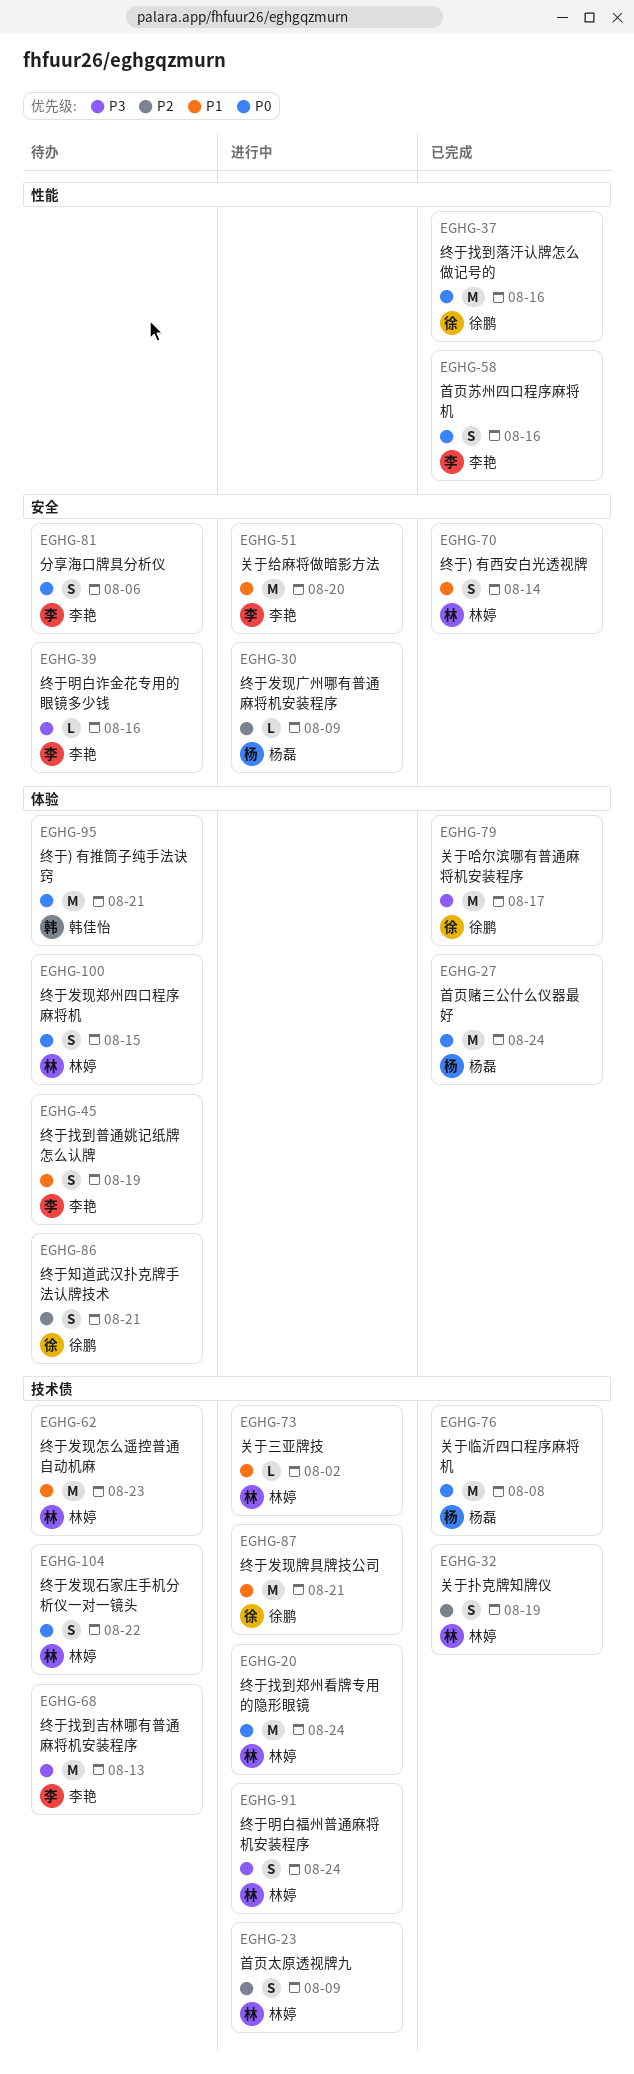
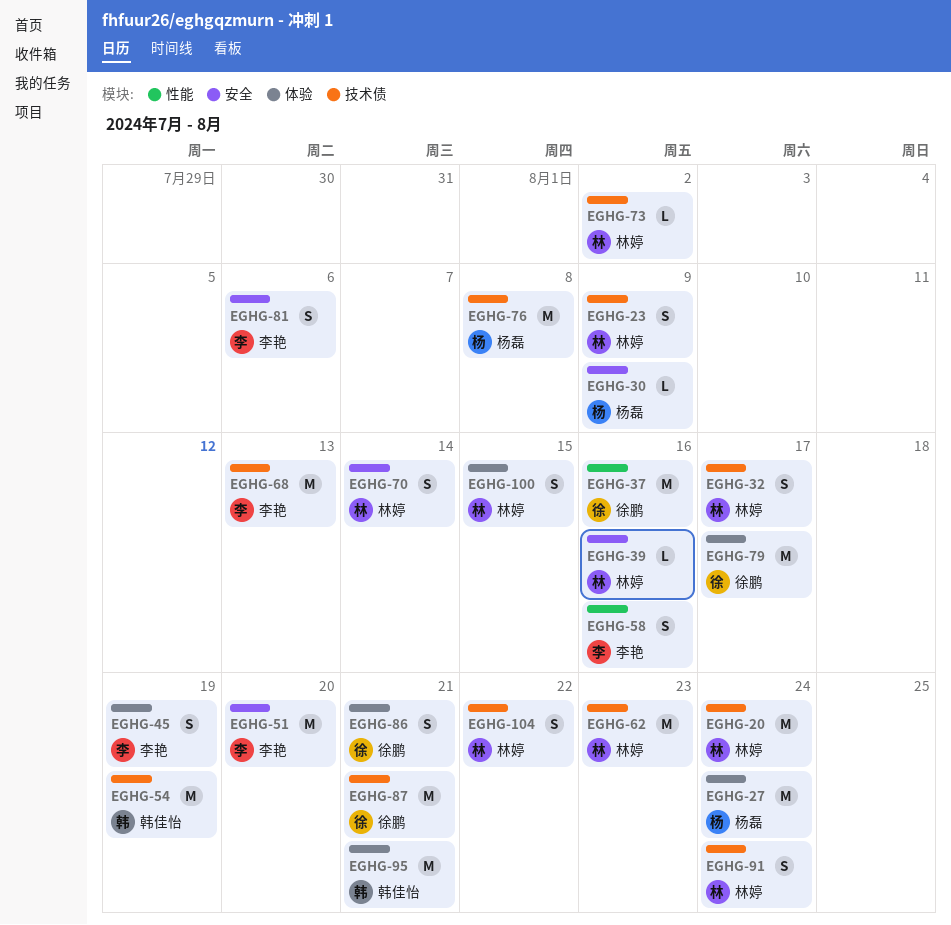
EGHG-32, due: Aug 19 -> Aug 17
EGHG-39, owner: 李艳 -> 林婷
EGHG-54: none -> present

